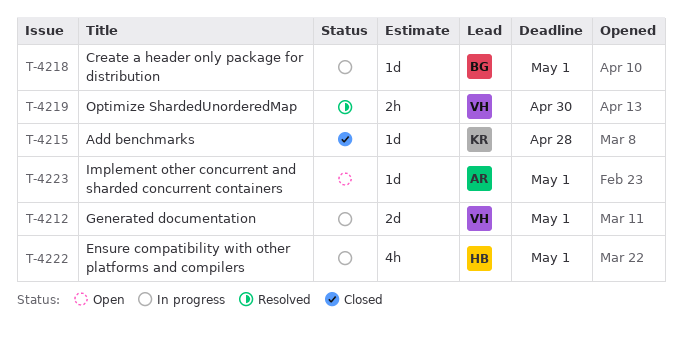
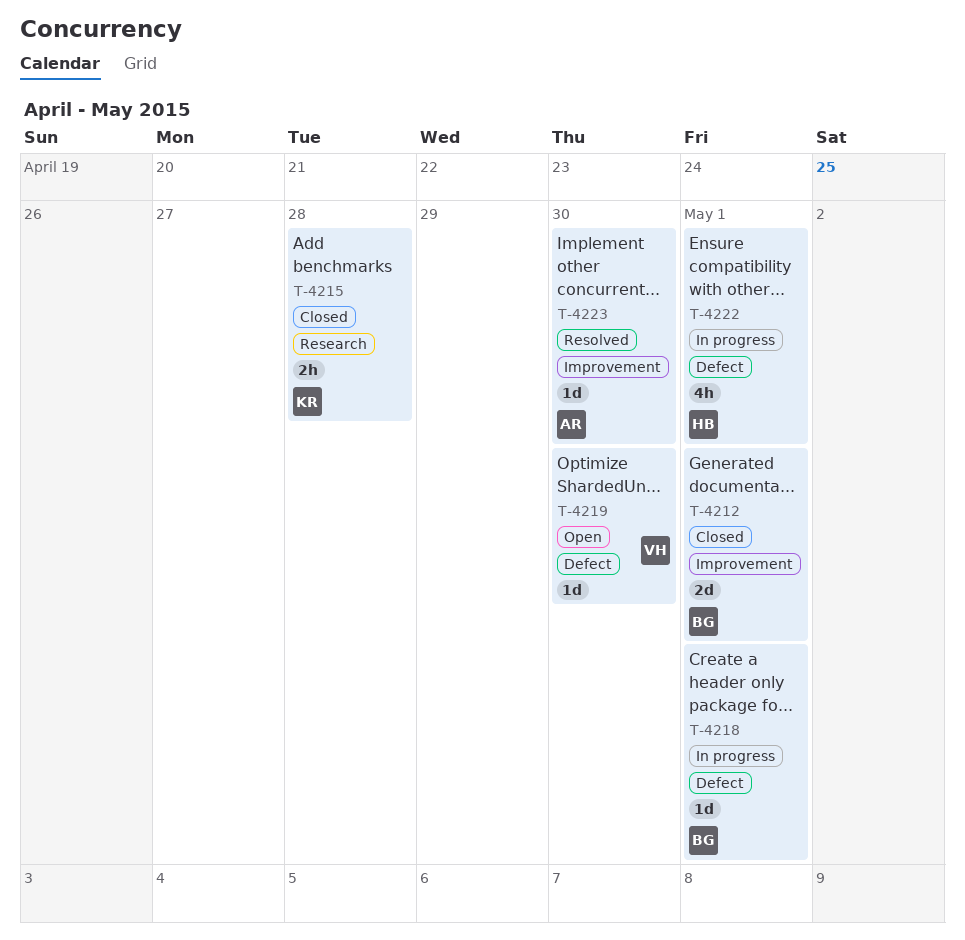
T-4212, status: In progress -> Closed
T-4212, owner: VH -> BG
T-4215, estimate: 1d -> 2h
T-4219, status: Resolved -> Open
T-4219, estimate: 2h -> 1d
T-4223, status: Open -> Resolved
T-4223, due: May 1 -> Apr 30

